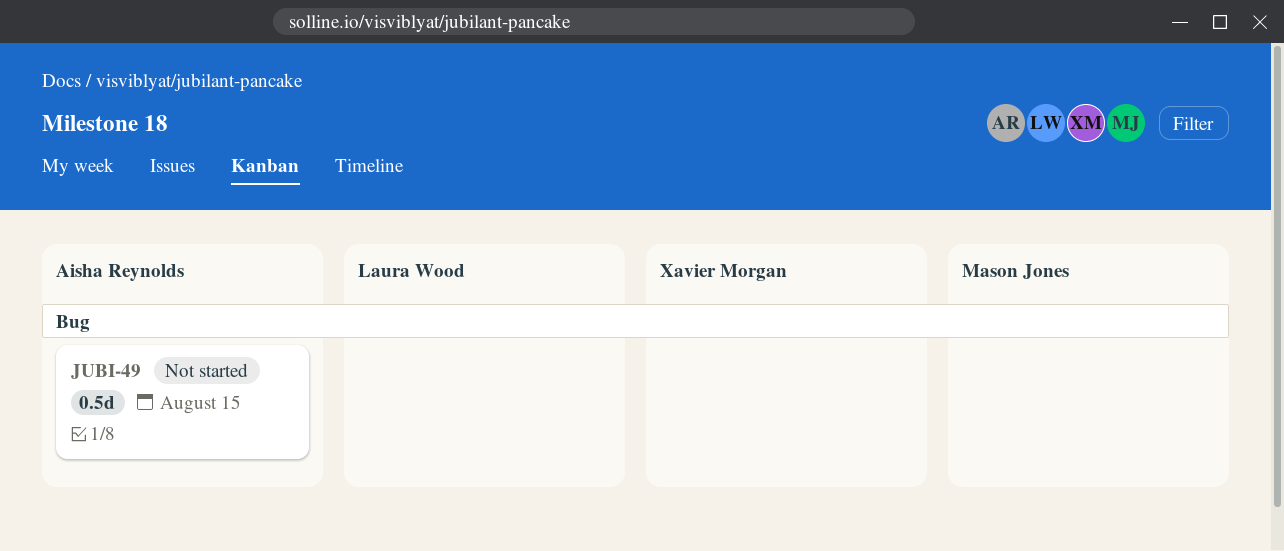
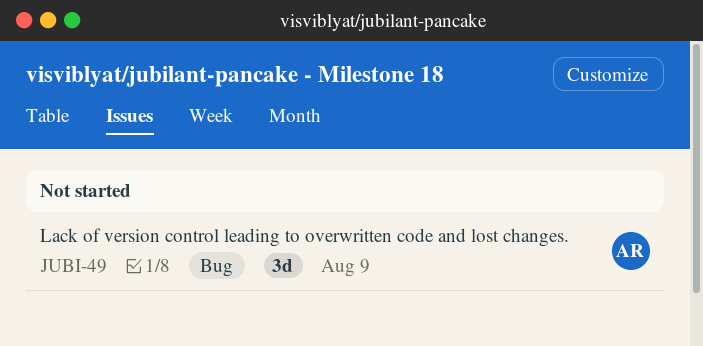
JUBI-49, estimate: 0.5d -> 3d
JUBI-49, due: Aug 15 -> Aug 9

